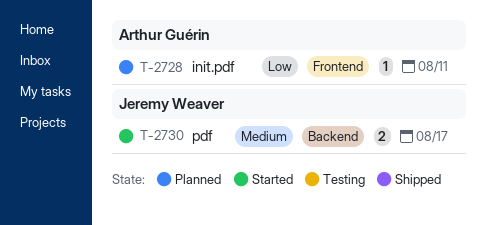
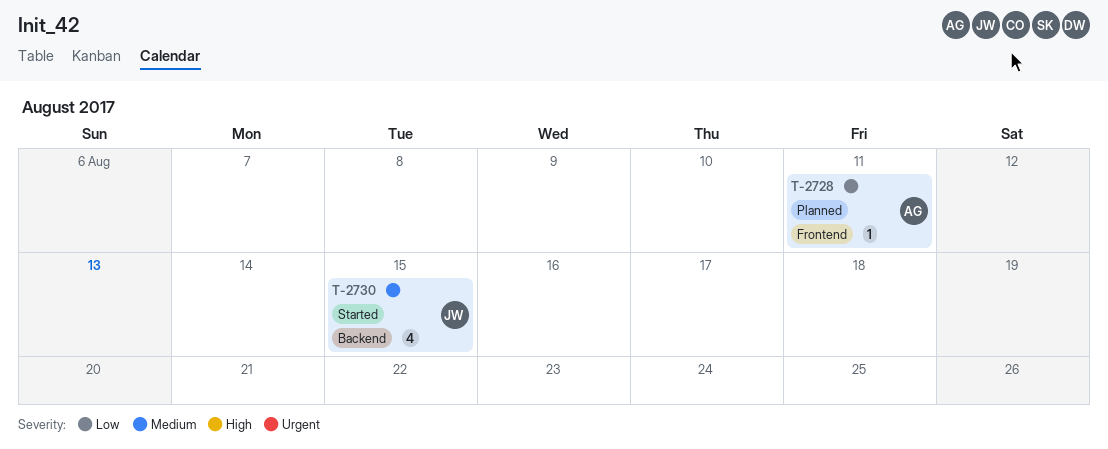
T-2730, estimate: 2 -> 4
T-2730, due: Aug 17 -> Aug 15

